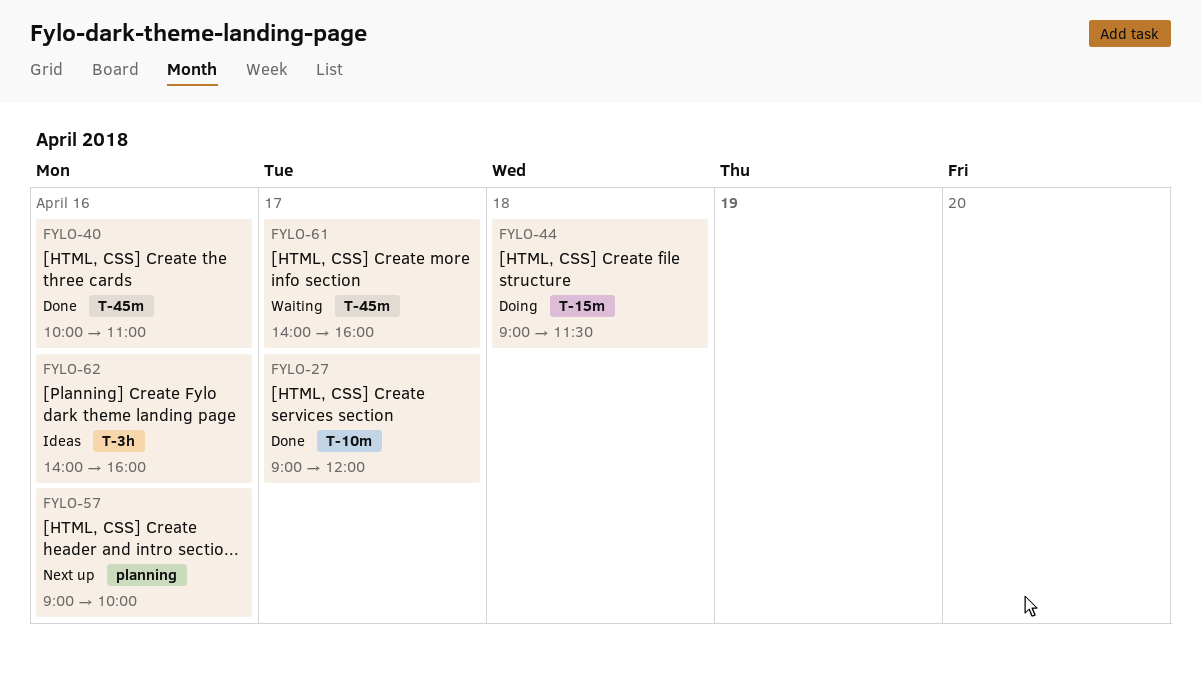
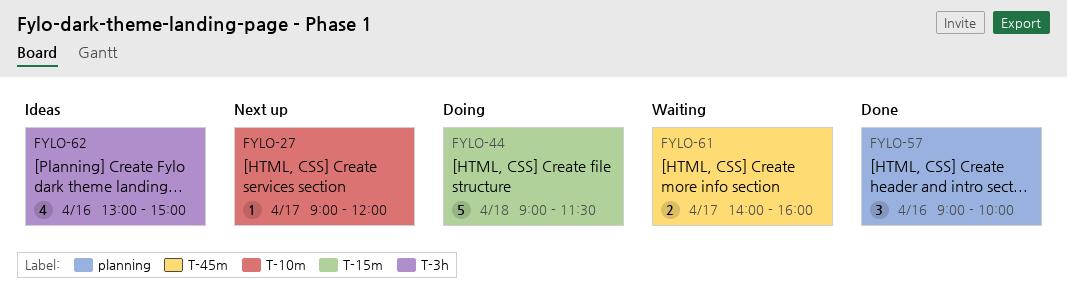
FYLO-27, status: Done -> Next up
FYLO-40: present -> none
FYLO-57, status: Next up -> Done
FYLO-62, begins: 14:00 -> 13:00
FYLO-62, ends: 16:00 -> 15:00

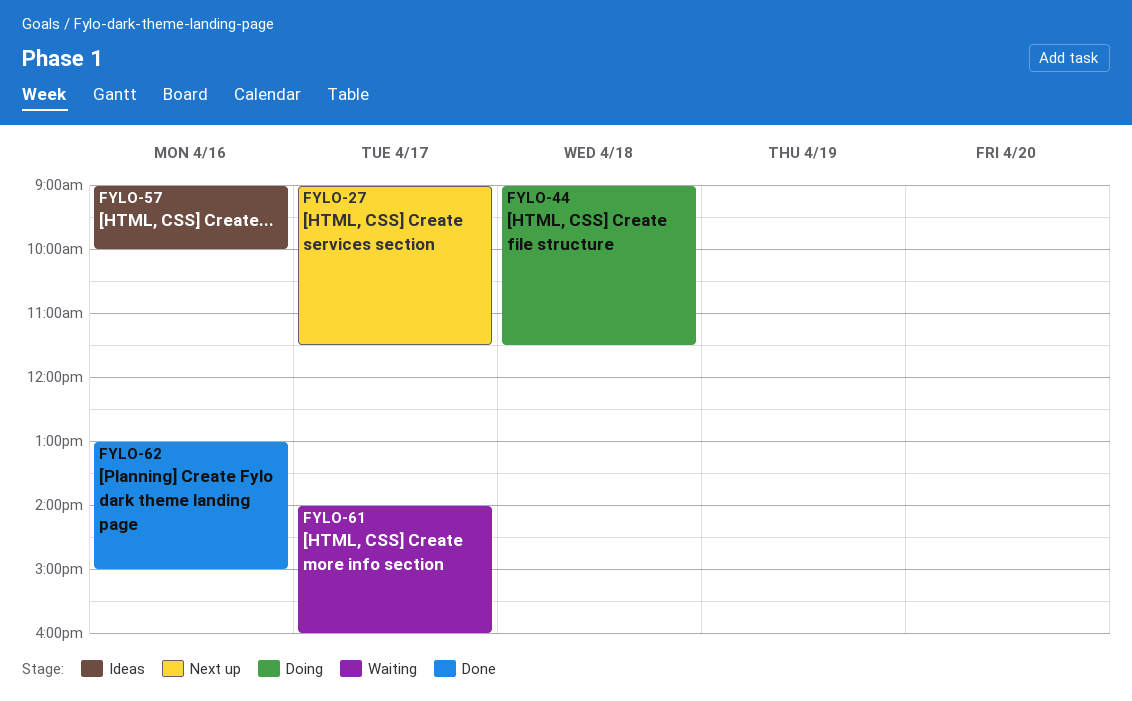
FYLO-27, ends: 12:00 -> 11:30
FYLO-57, status: Done -> Ideas
FYLO-62, status: Ideas -> Done

